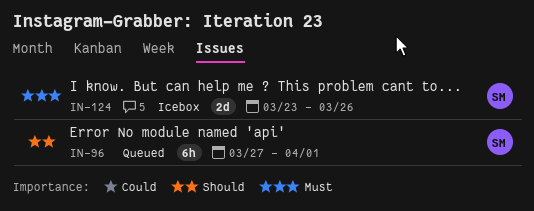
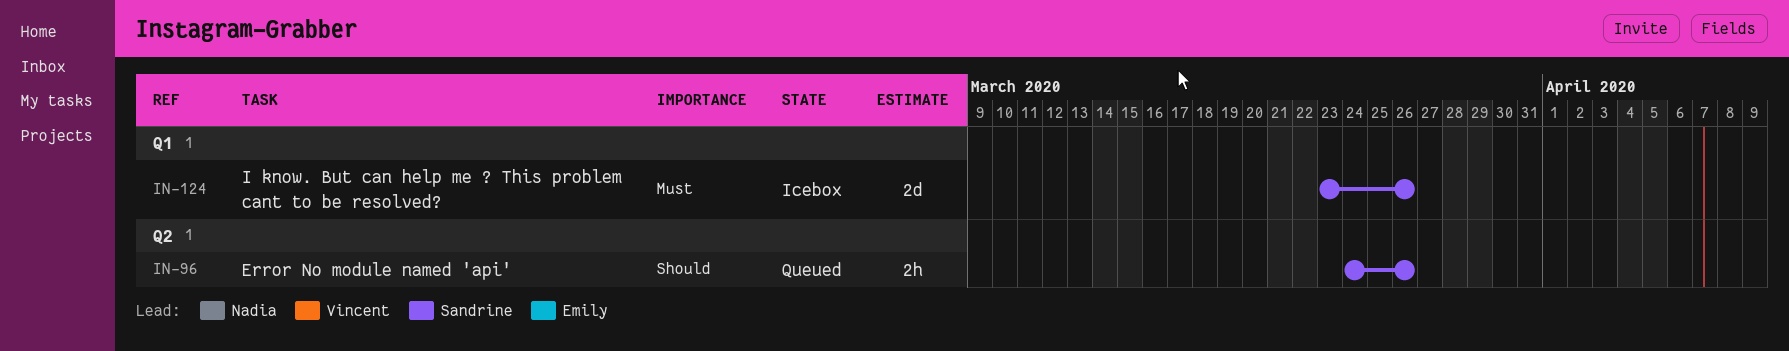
IN-96, estimate: 6h -> 2h
IN-96, start: Mar 27 -> Mar 24
IN-96, due: Apr 1 -> Mar 26

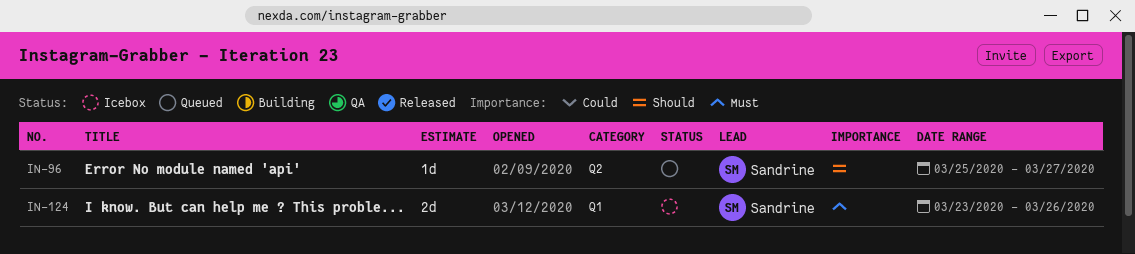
IN-96, estimate: 2h -> 1d
IN-96, start: Mar 24 -> Mar 25
IN-96, due: Mar 26 -> Mar 27

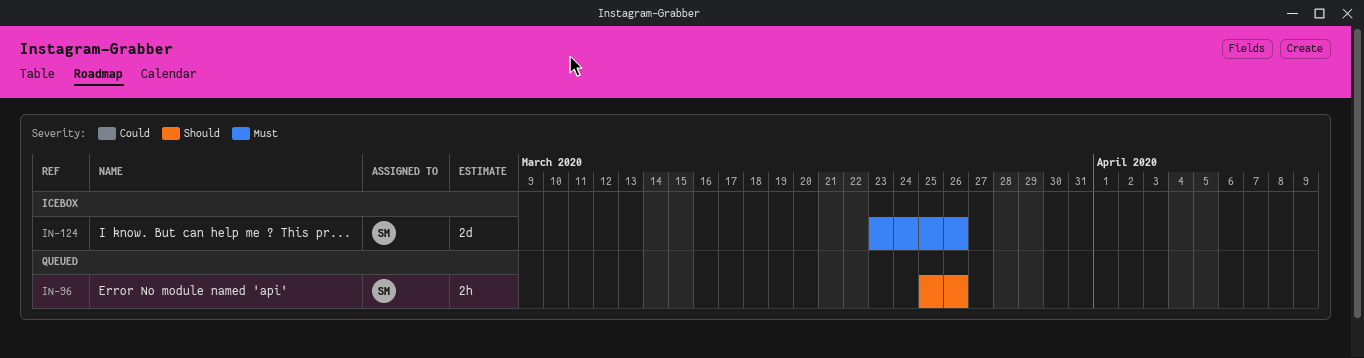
IN-96, estimate: 1d -> 2h
IN-96, due: Mar 27 -> Mar 26

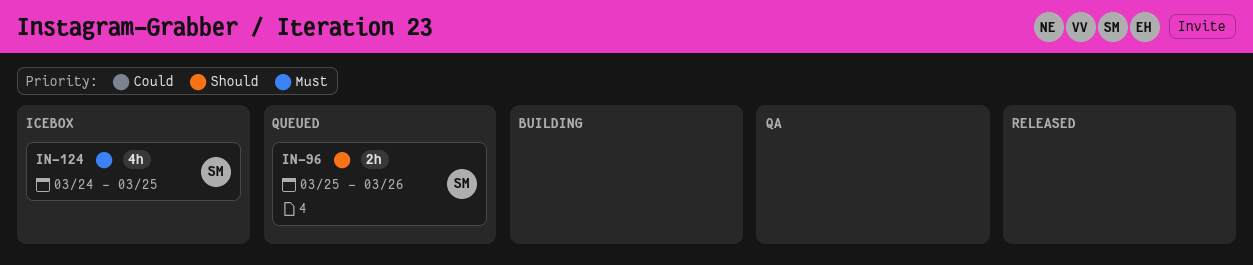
IN-124, estimate: 2d -> 4h
IN-124, start: Mar 23 -> Mar 24
IN-124, due: Mar 26 -> Mar 25

